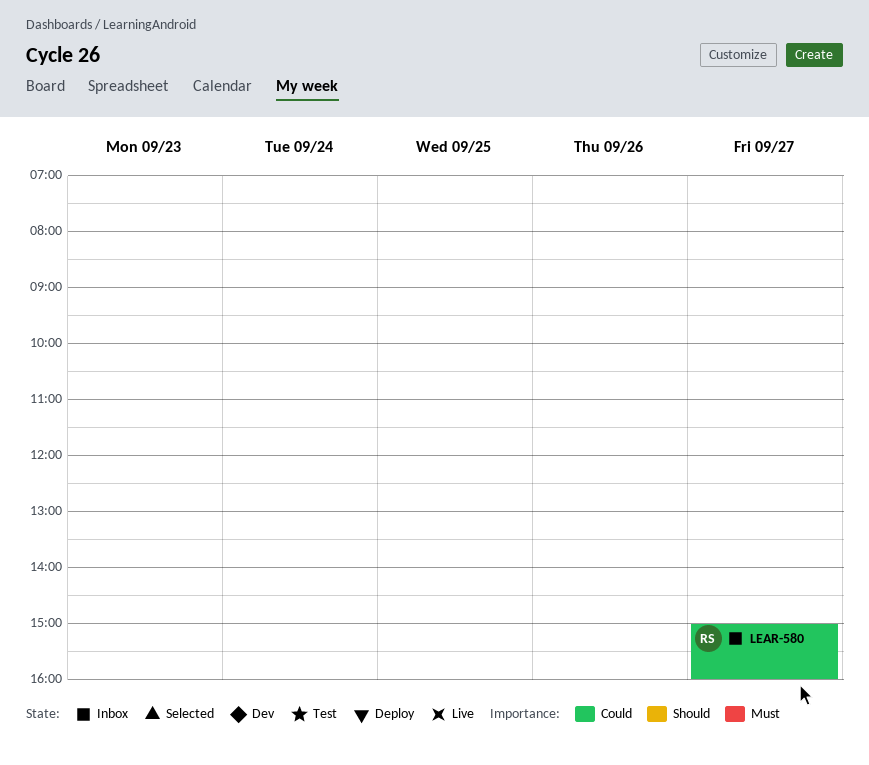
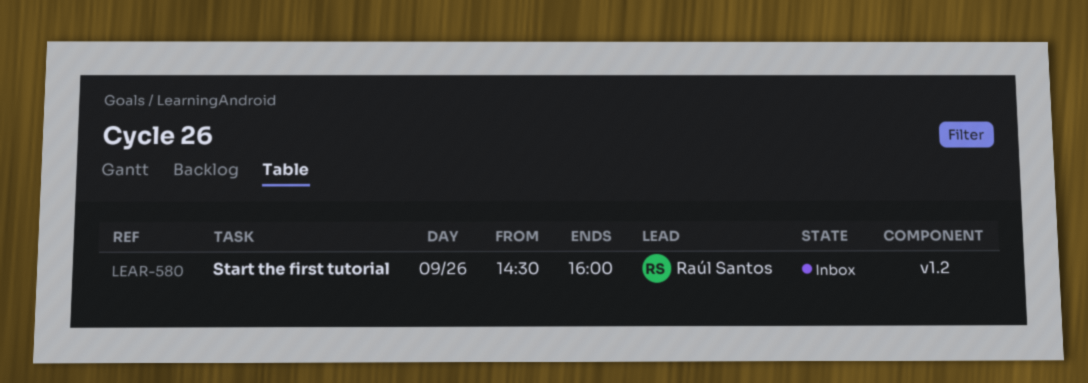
LEAR-580, day: Sep 27 -> Sep 26
LEAR-580, begins: 15:00 -> 14:30

